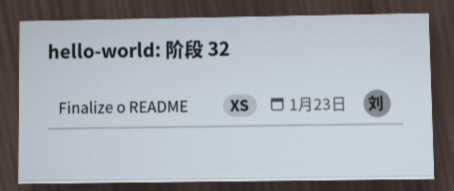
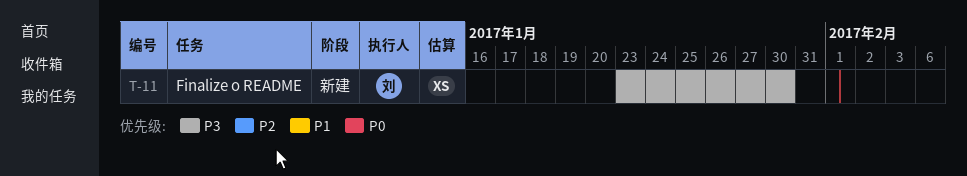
Finalize o README, due: Jan 23 -> Jan 30

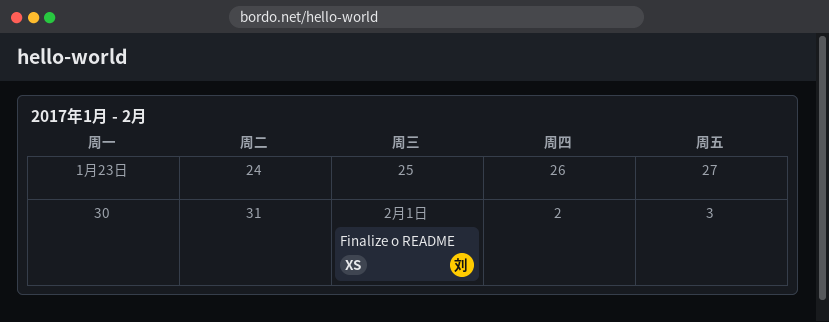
Finalize o README, due: Jan 30 -> Feb 1

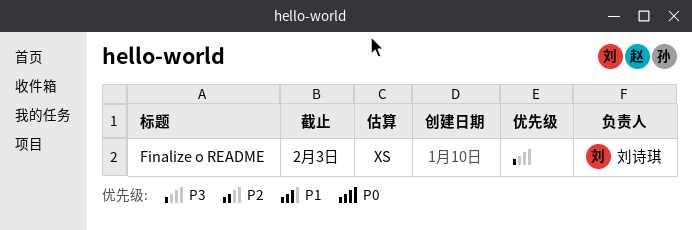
Finalize o README, due: Feb 1 -> Feb 3

